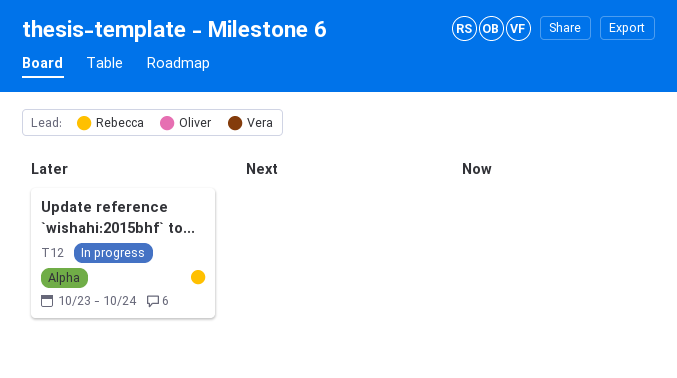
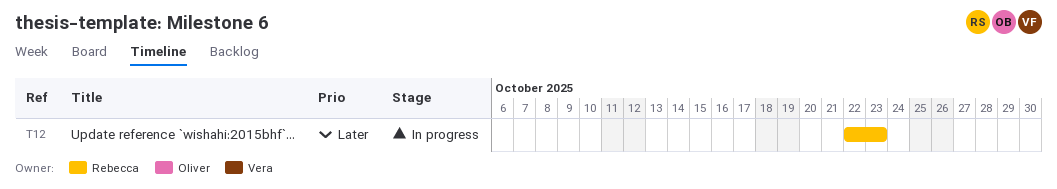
T12, start: Oct 23 -> Oct 22
T12, due: Oct 24 -> Oct 23

